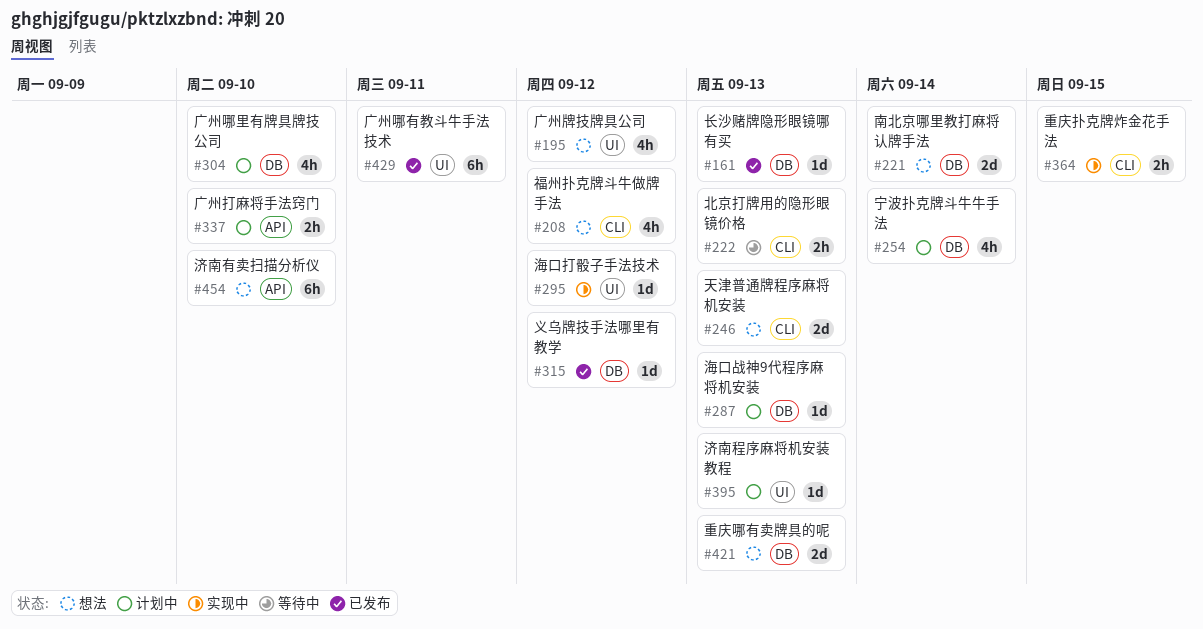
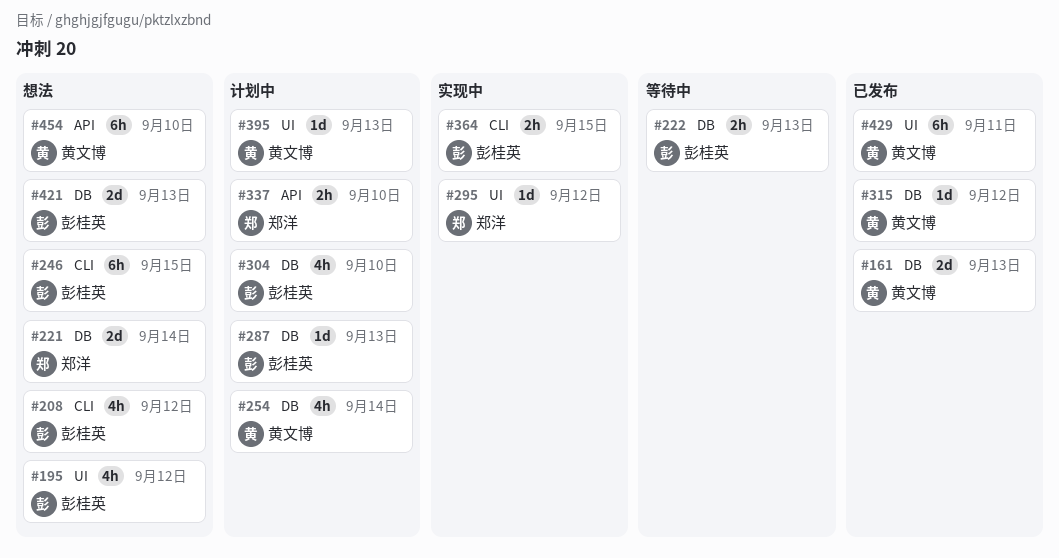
#161, estimate: 1d -> 2d
#222, label: CLI -> DB
#246, estimate: 2d -> 6h
#246, due: Sep 13 -> Sep 15

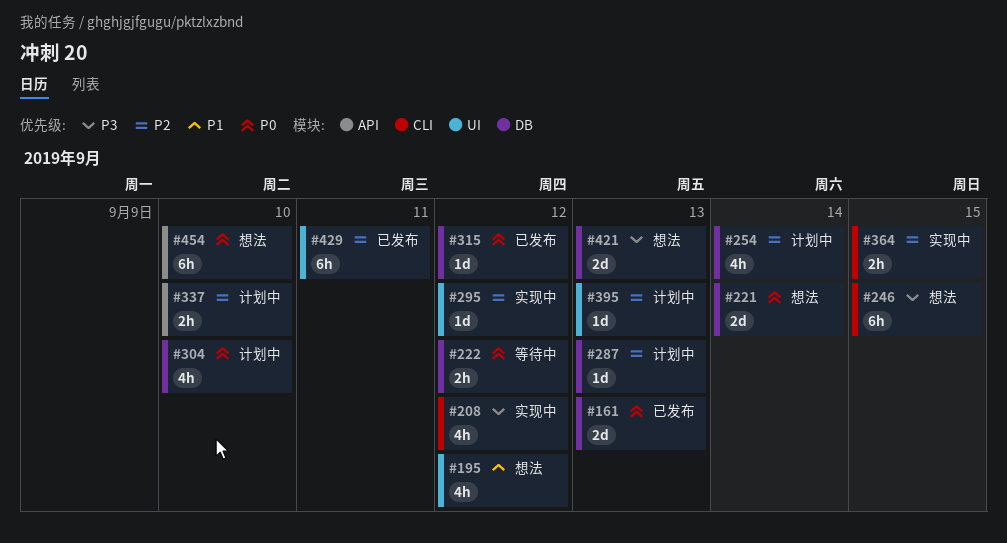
#208, status: 想法 -> 实现中
#222, due: Sep 13 -> Sep 12

